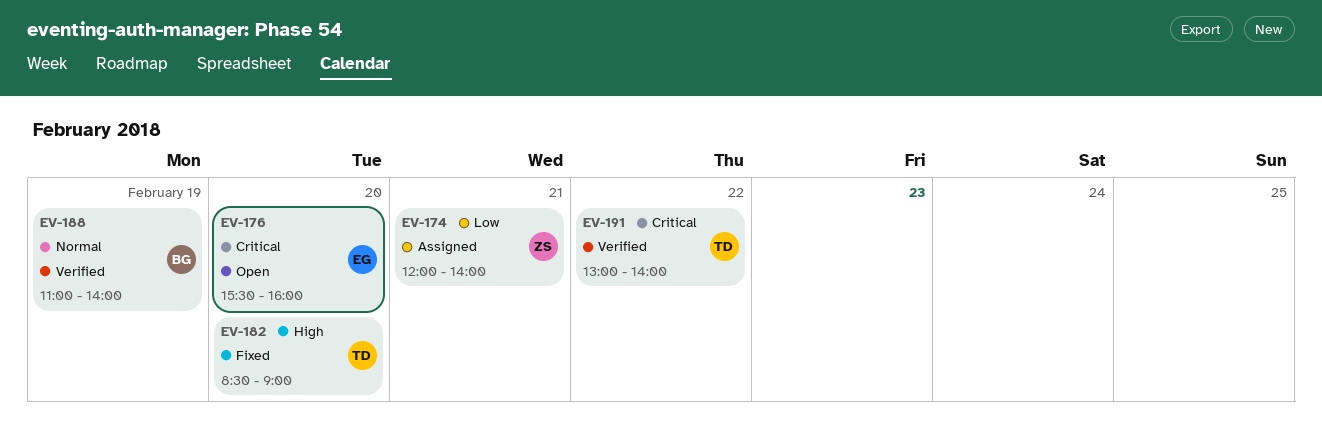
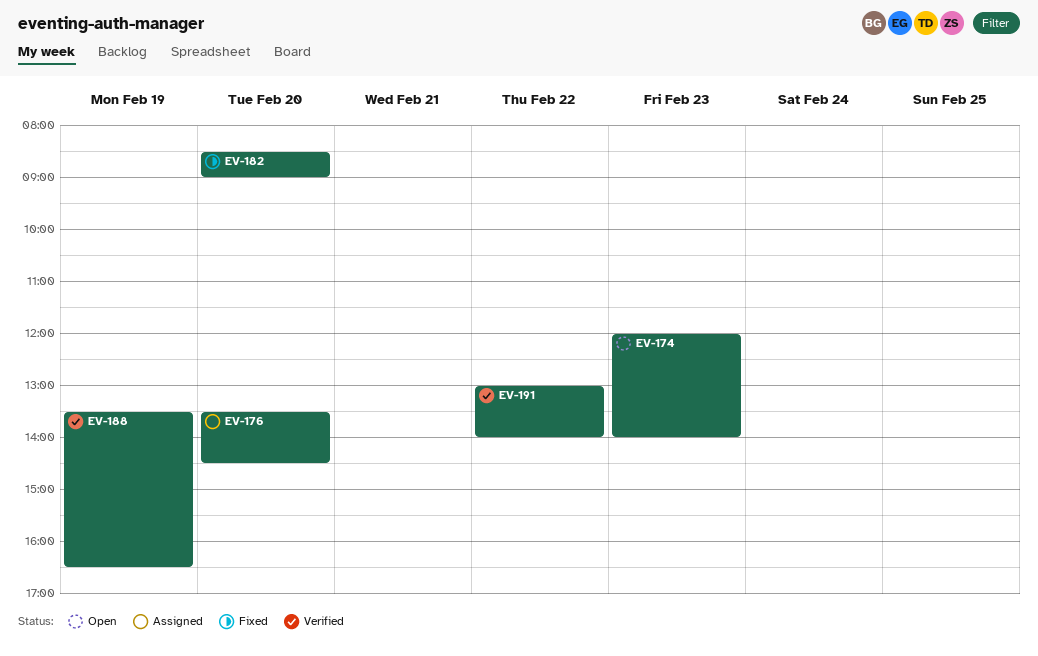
EV-174, status: Assigned -> Open
EV-174, day: Feb 21 -> Feb 23
EV-176, status: Open -> Assigned
EV-176, begins: 15:30 -> 13:30
EV-176, ends: 16:00 -> 14:30
EV-188, begins: 11:00 -> 13:30
EV-188, ends: 14:00 -> 16:30

